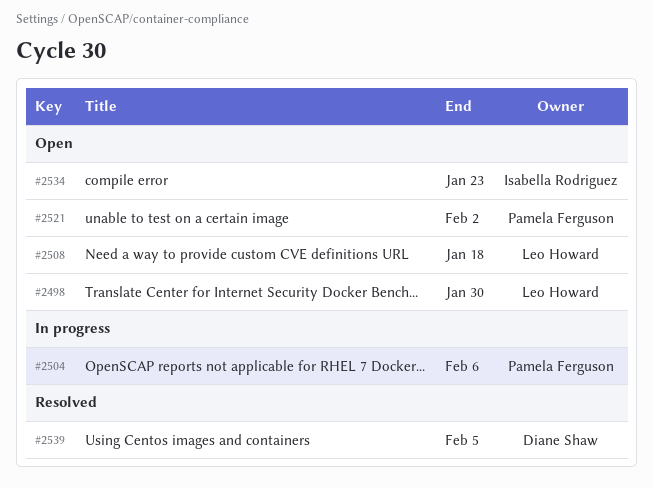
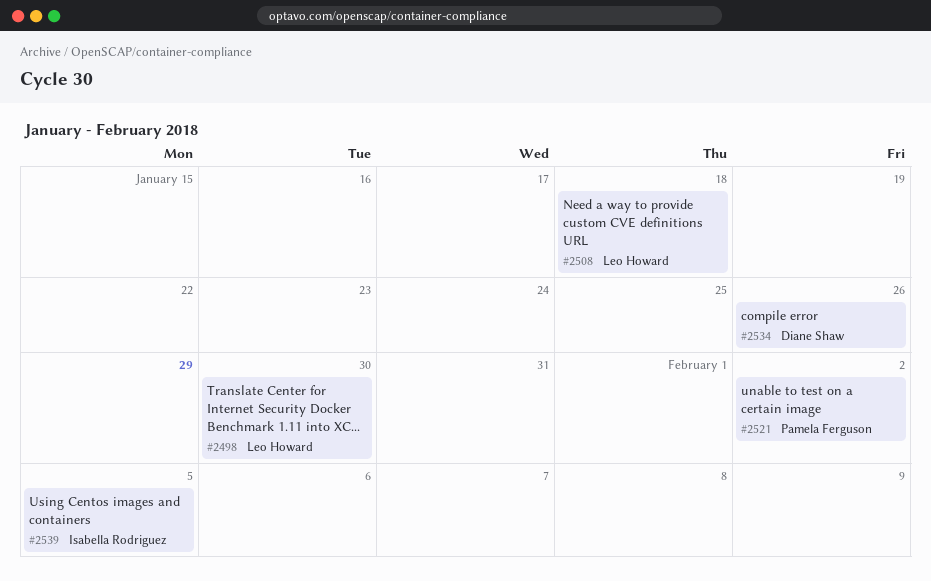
#2504: present -> none
#2534, owner: Isabella Rodriguez -> Diane Shaw
#2534, due: Jan 23 -> Jan 26
#2539, owner: Diane Shaw -> Isabella Rodriguez

